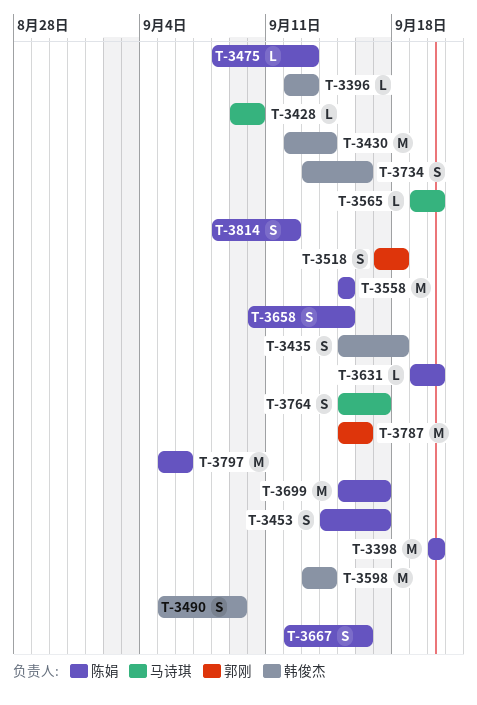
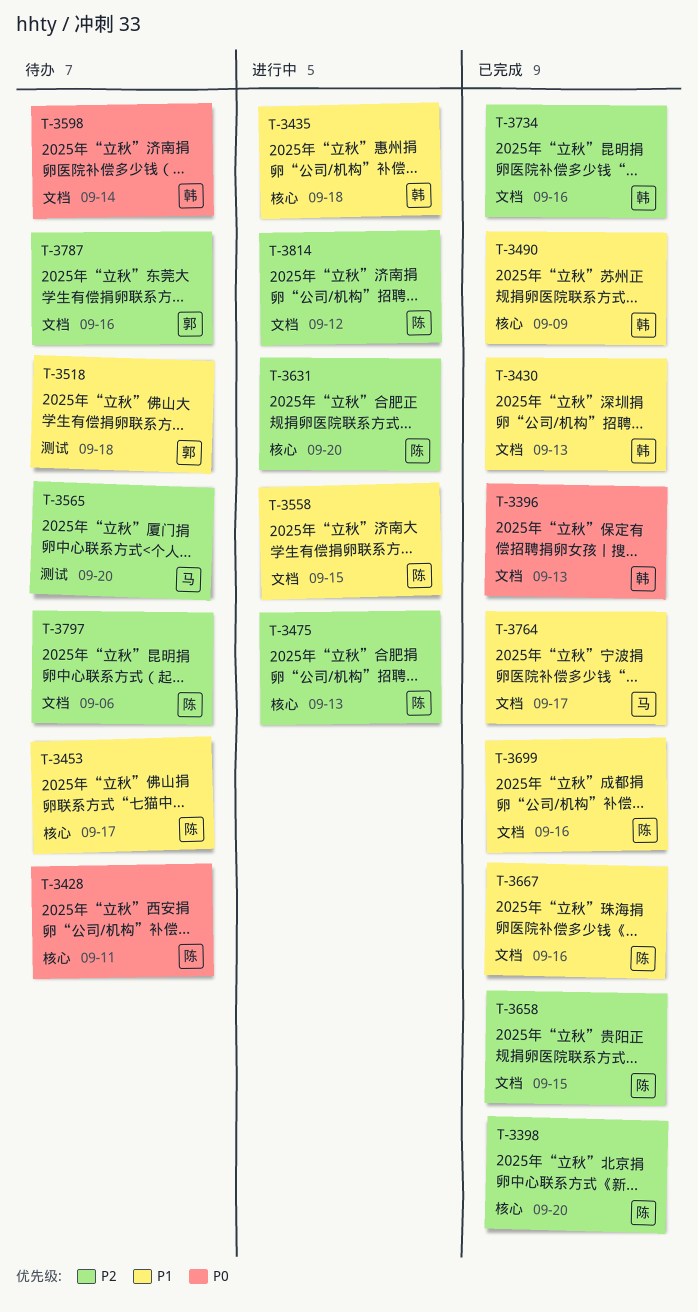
T-3428, owner: 马诗琪 -> 陈娟
T-3428, due: Sep 10 -> Sep 11
T-3430, due: Sep 14 -> Sep 13
T-3699, due: Sep 17 -> Sep 16

